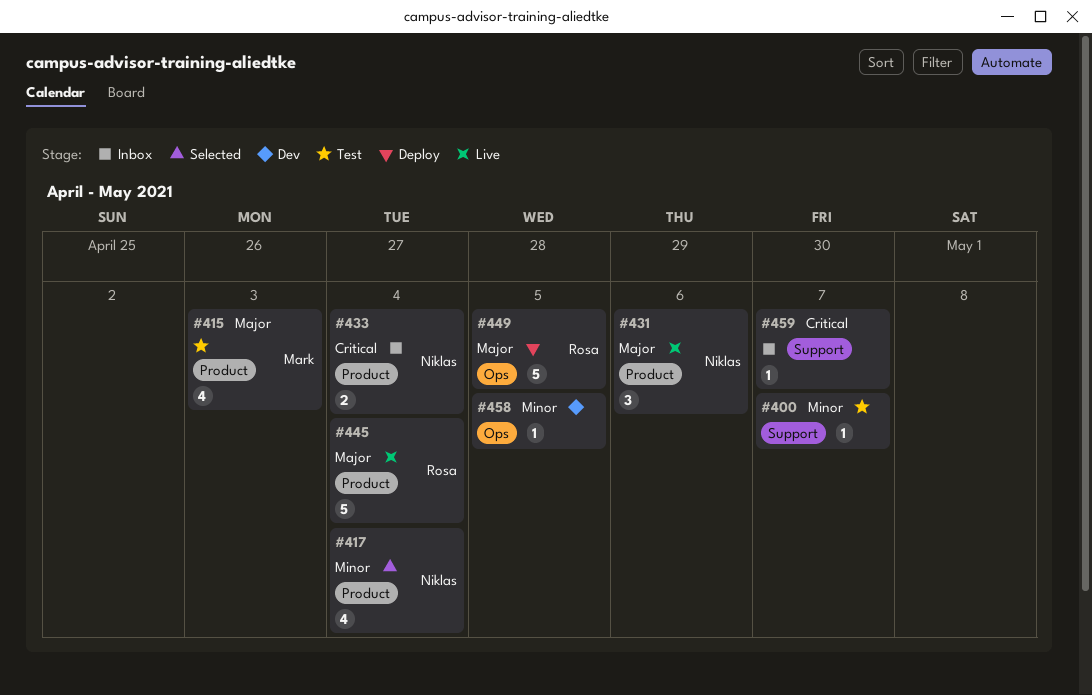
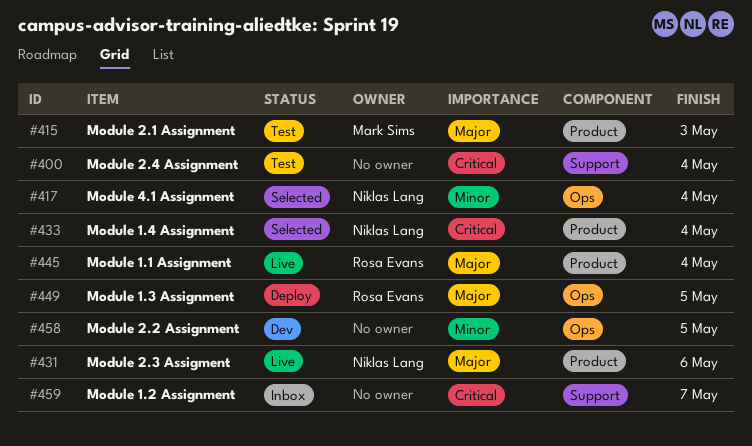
#400, priority: Minor -> Critical
#400, due: May 7 -> May 4
#417, label: Product -> Ops
#433, status: Inbox -> Selected

